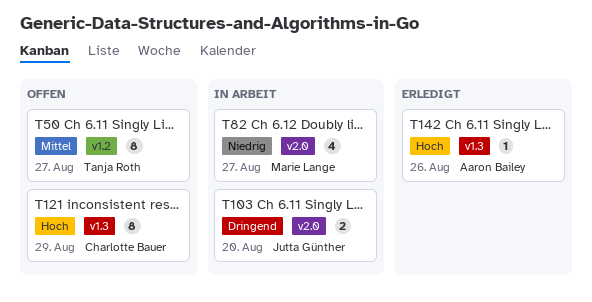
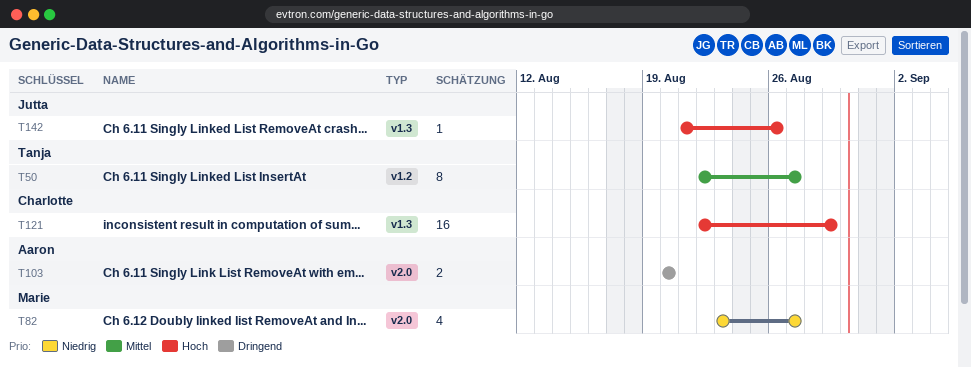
T103, owner: Jutta Günther -> Aaron Bailey
T121, estimate: 8 -> 16
T142, owner: Aaron Bailey -> Jutta Günther

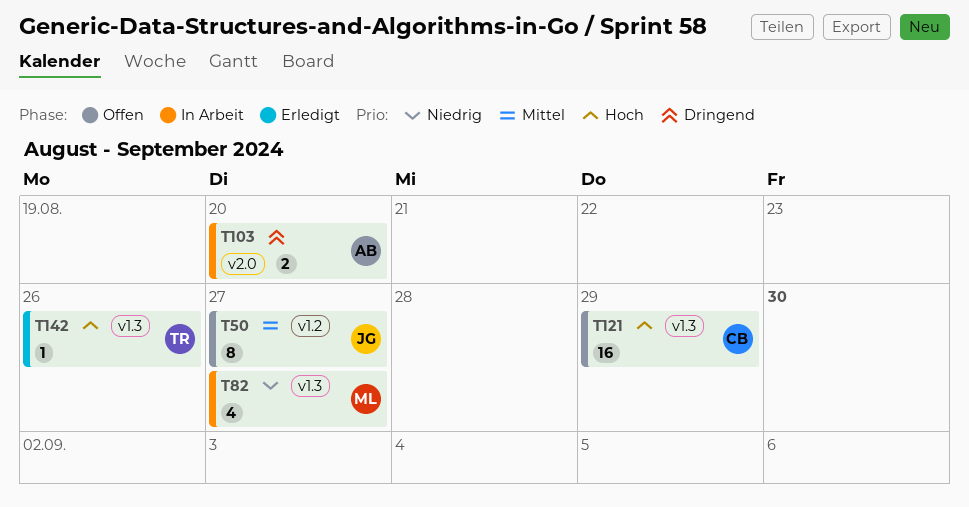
T50, owner: Tanja -> Jutta
T82, label: v2.0 -> v1.3
T142, owner: Jutta -> Tanja

